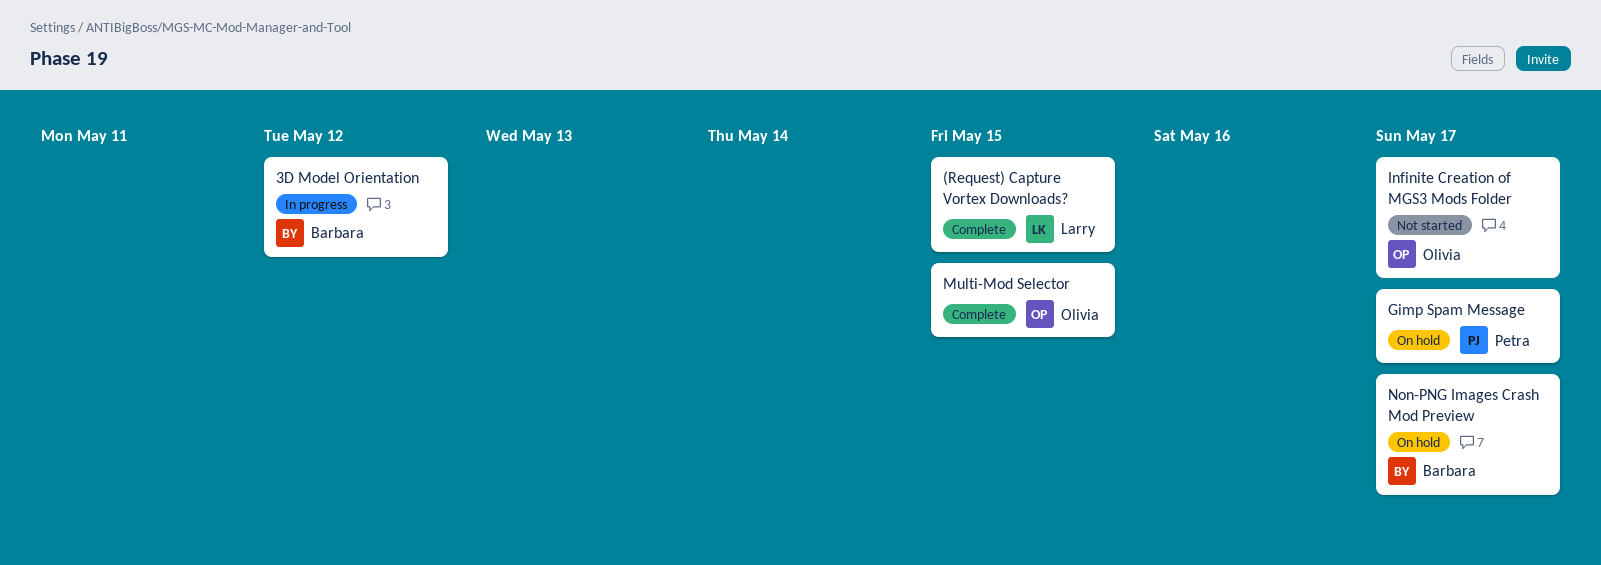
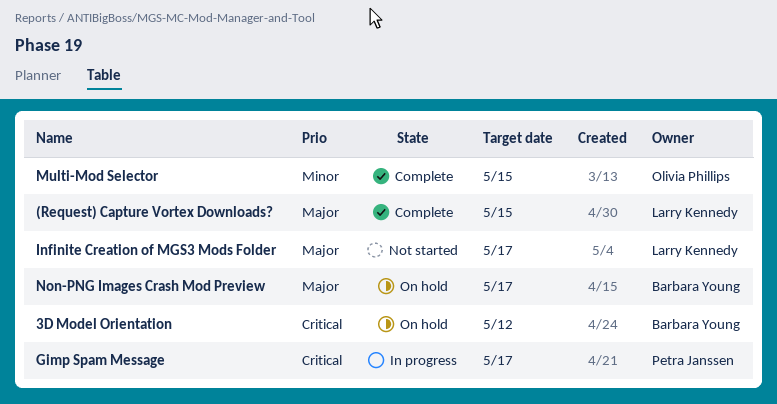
3D Model Orientation, status: In progress -> On hold
Gimp Spam Message, status: On hold -> In progress
Infinite Creation of MGS3 Mods Folder, owner: Olivia Phillips -> Larry Kennedy

